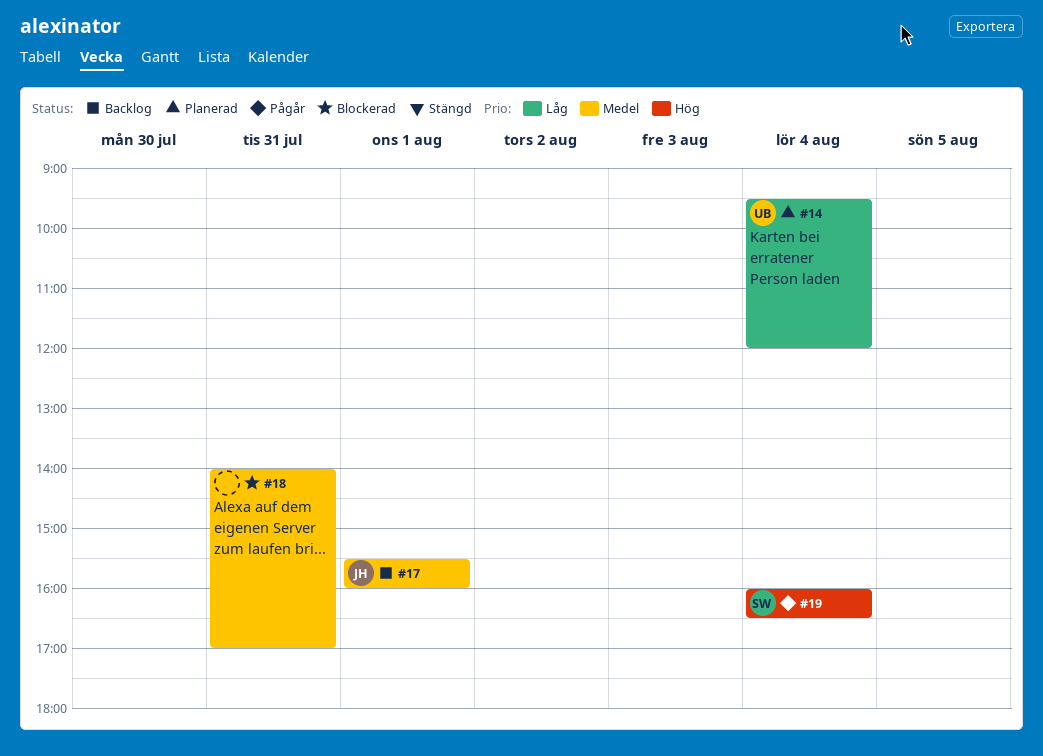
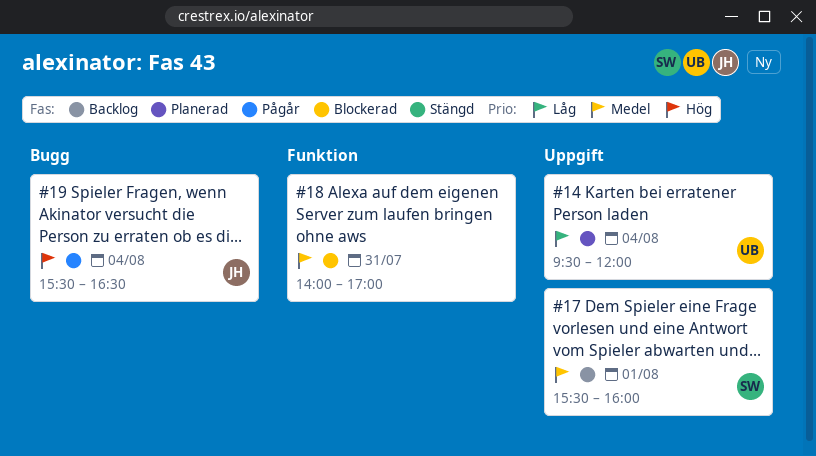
#17, owner: JH -> SW
#19, owner: SW -> JH
#19, begins: 16:00 -> 15:30

